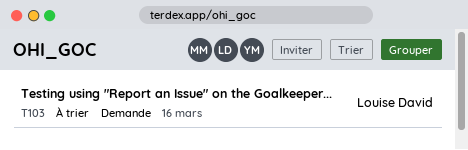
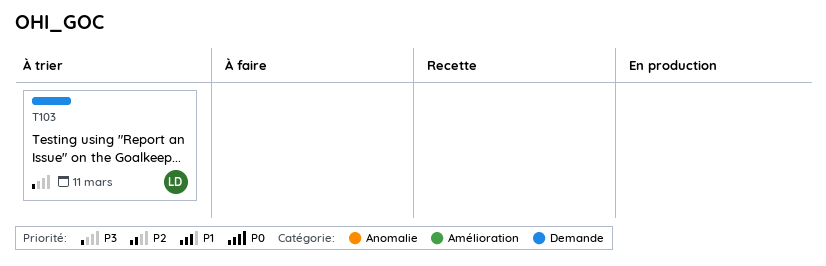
T103, due: Mar 16 -> Mar 11

